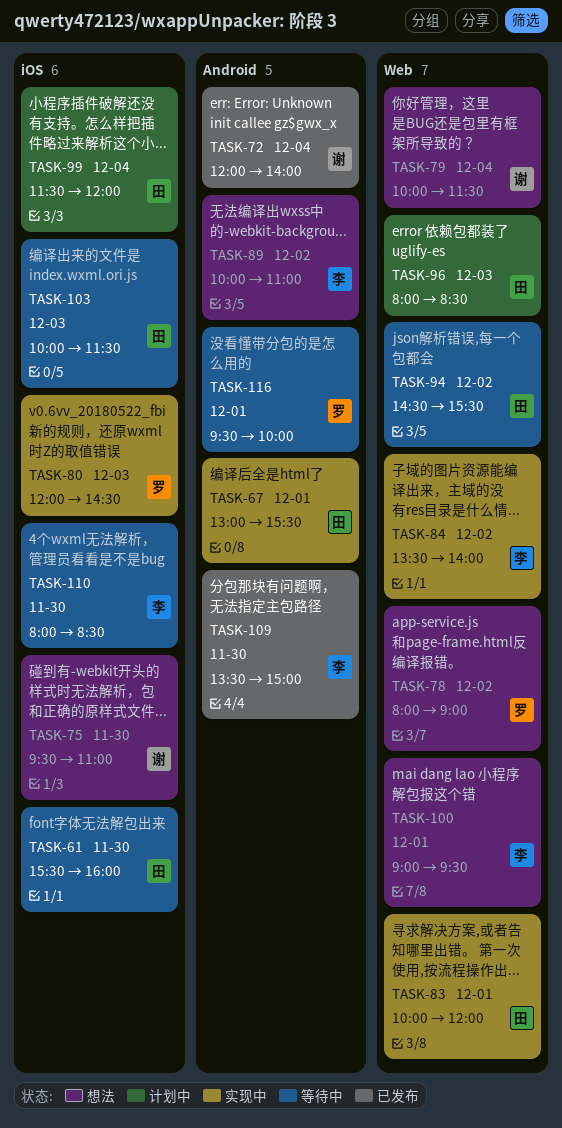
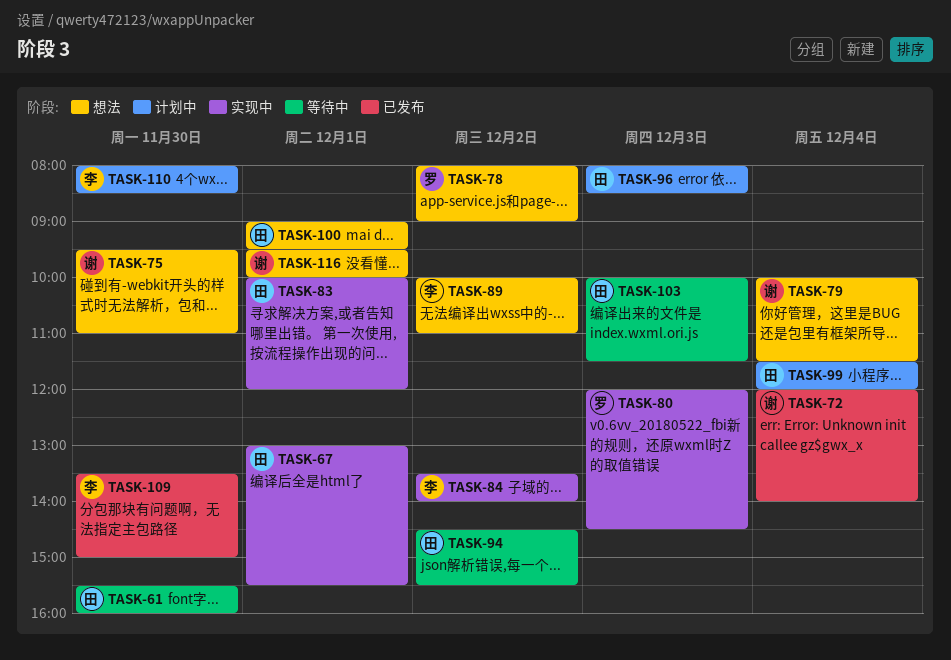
TASK-100, owner: 李 -> 田
TASK-110, status: 等待中 -> 计划中
TASK-116, status: 等待中 -> 想法
TASK-116, owner: 罗 -> 谢

